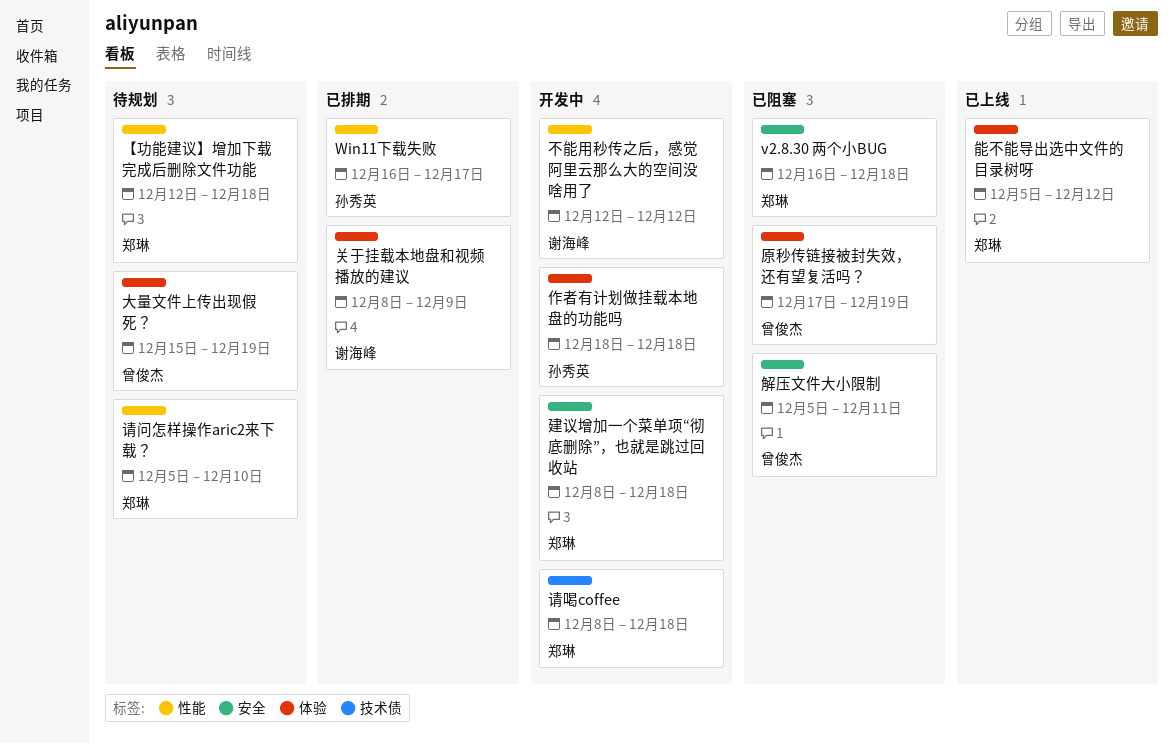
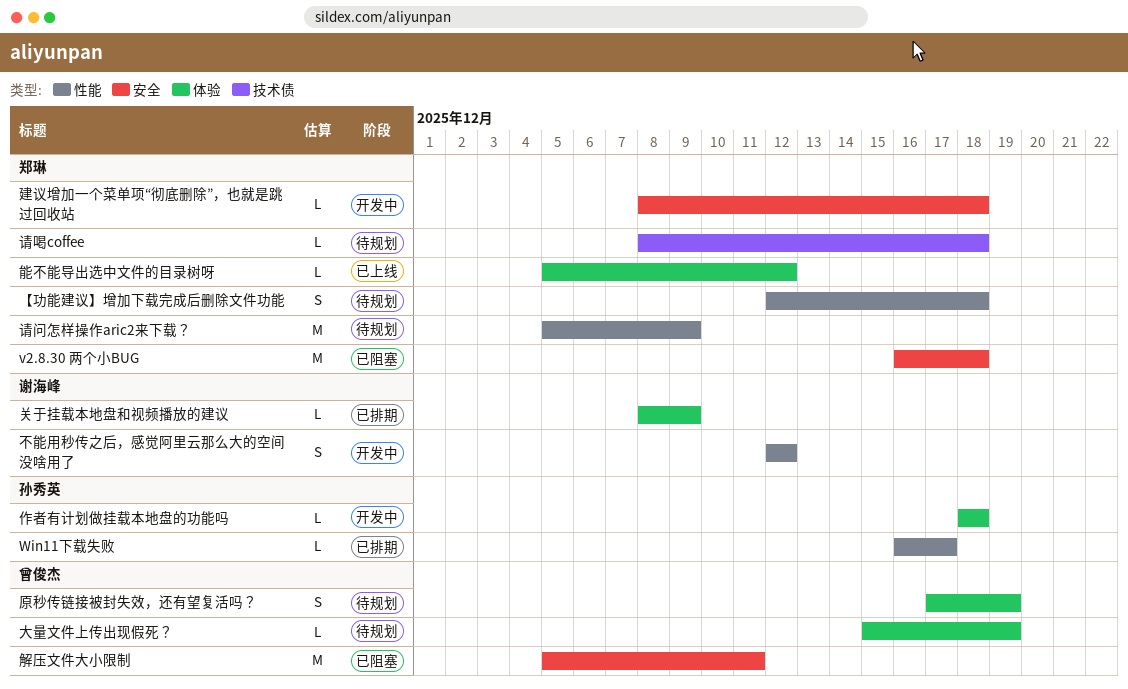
原秒传链接被封失效，还有望复活吗？, status: 已阻塞 -> 待规划
请喝coffee, status: 开发中 -> 待规划
请问怎样操作aric2来下载？, due: Dec 10 -> Dec 9

